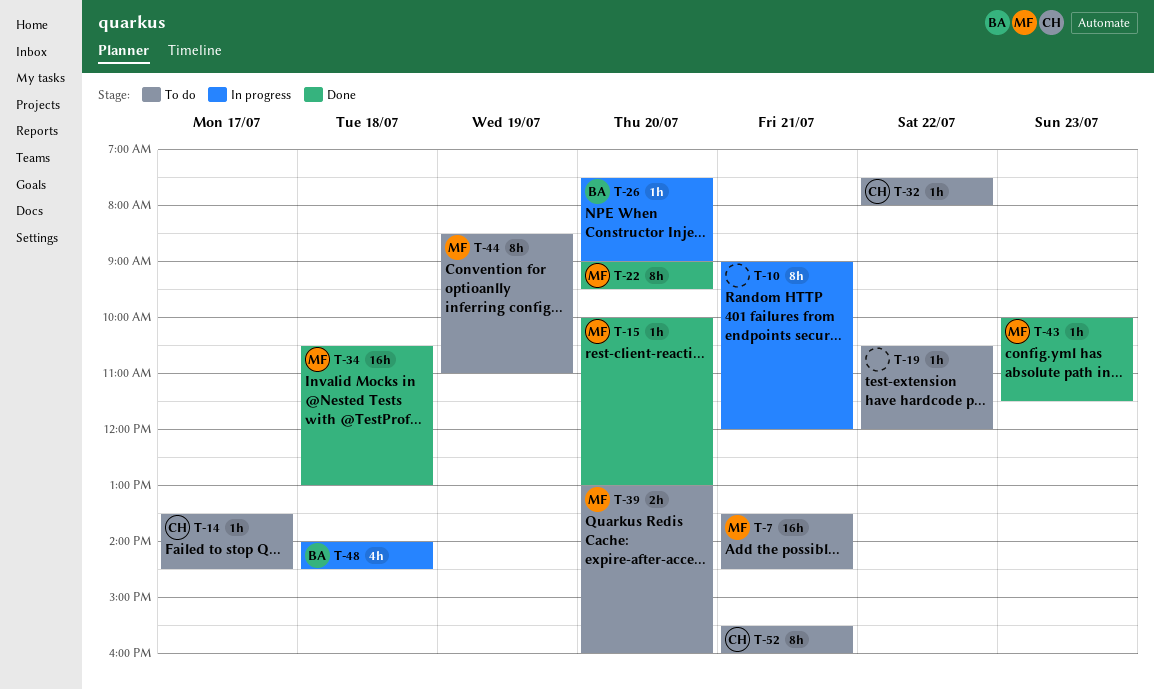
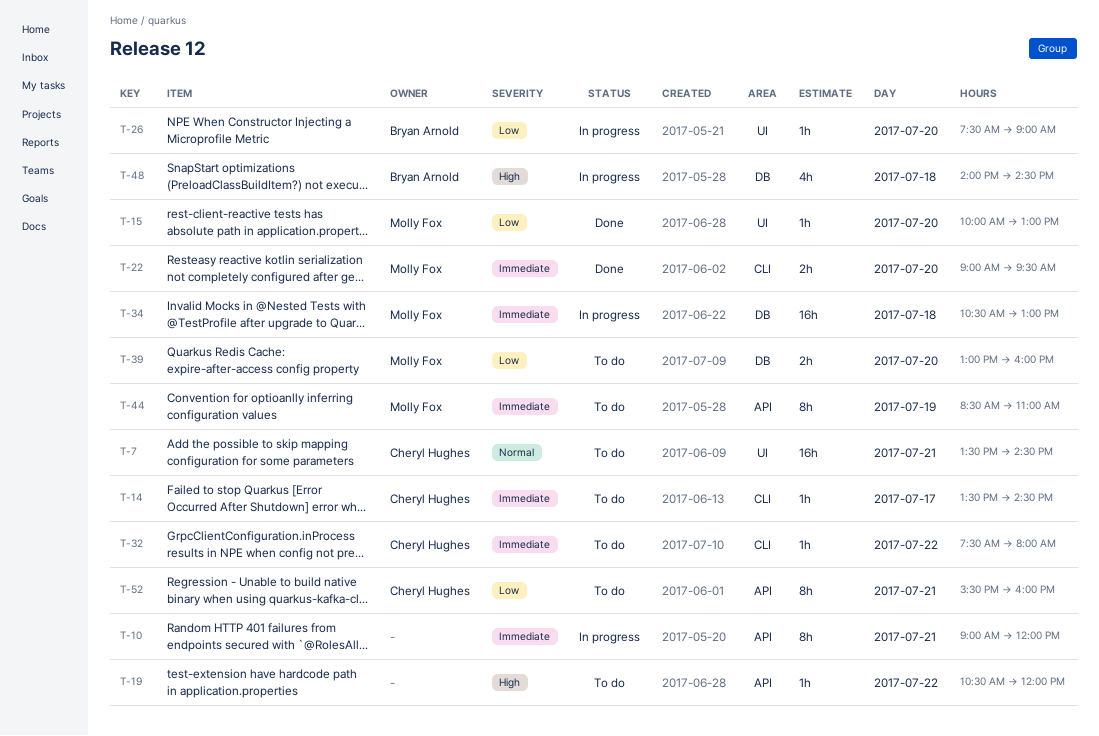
T-7, owner: Molly Fox -> Cheryl Hughes
T-22, estimate: 8h -> 2h
T-34, status: Done -> In progress
T-43: present -> none

